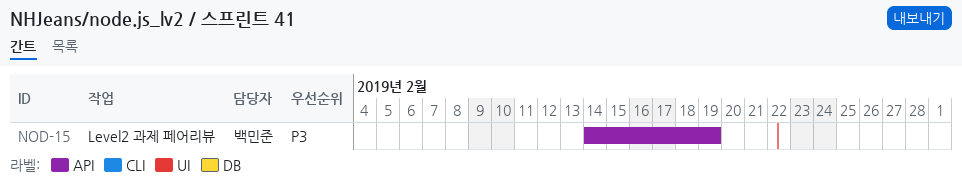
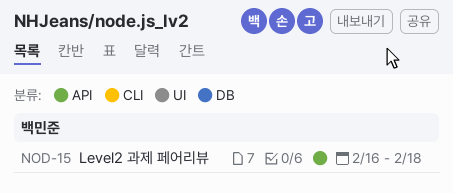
NOD-15, start: Feb 14 -> Feb 16
NOD-15, due: Feb 19 -> Feb 18

